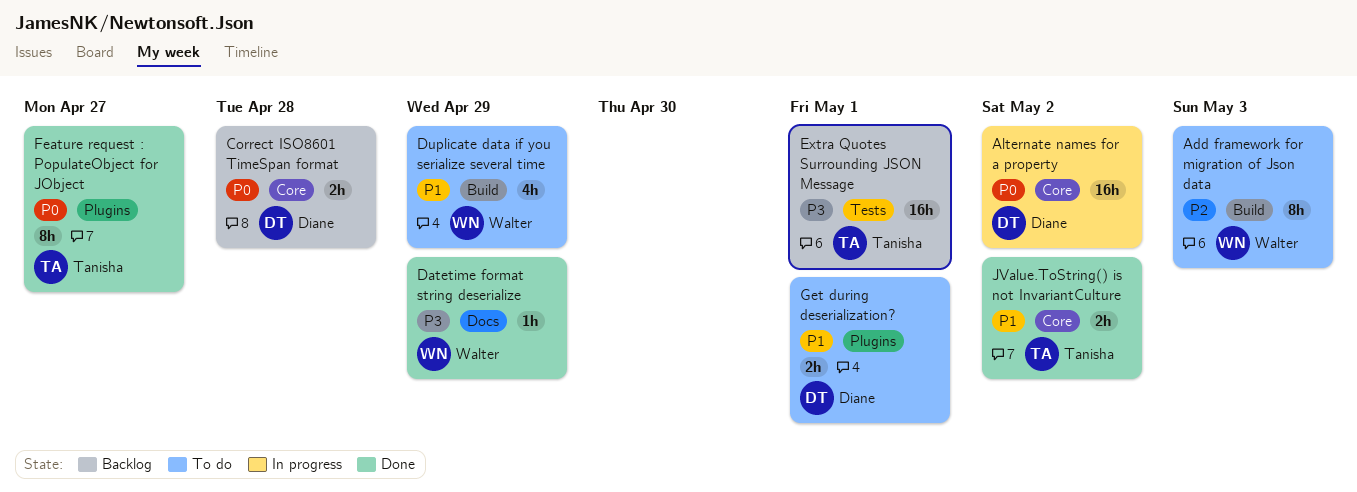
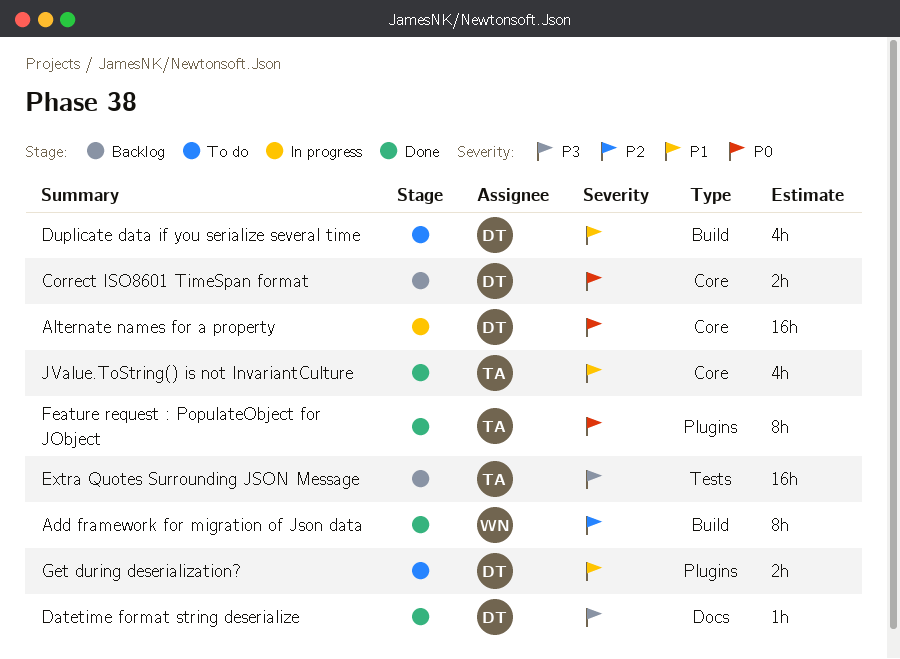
Add framework for migration of Json data, status: To do -> Done
Datetime format string deserialize, owner: Walter -> Diane
Duplicate data if you serialize several time, owner: Walter -> Diane
JValue.ToString() is not InvariantCulture, estimate: 2h -> 4h

